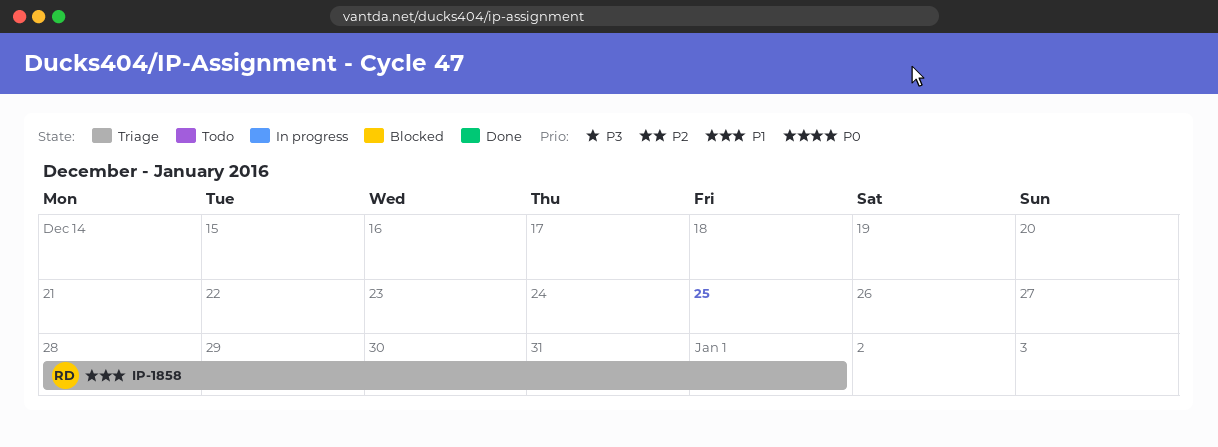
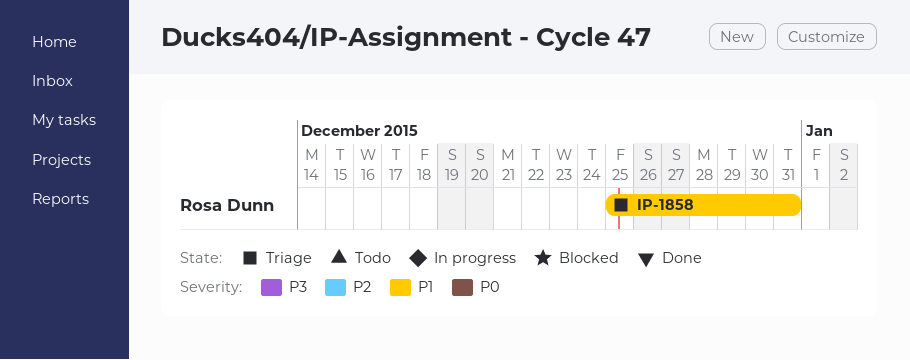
IP-1858, start: Dec 28 -> Dec 25
IP-1858, due: Jan 1 -> Dec 31

